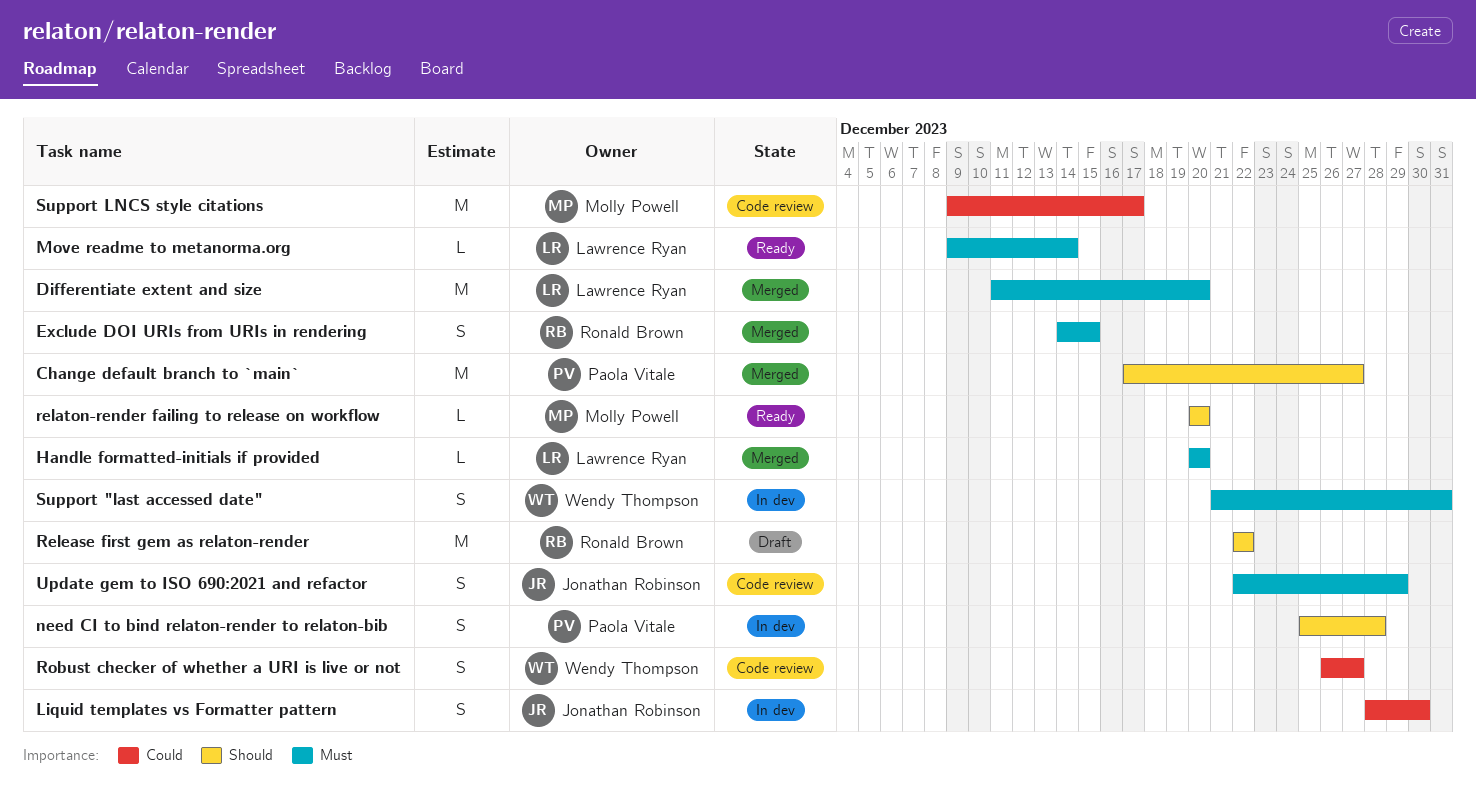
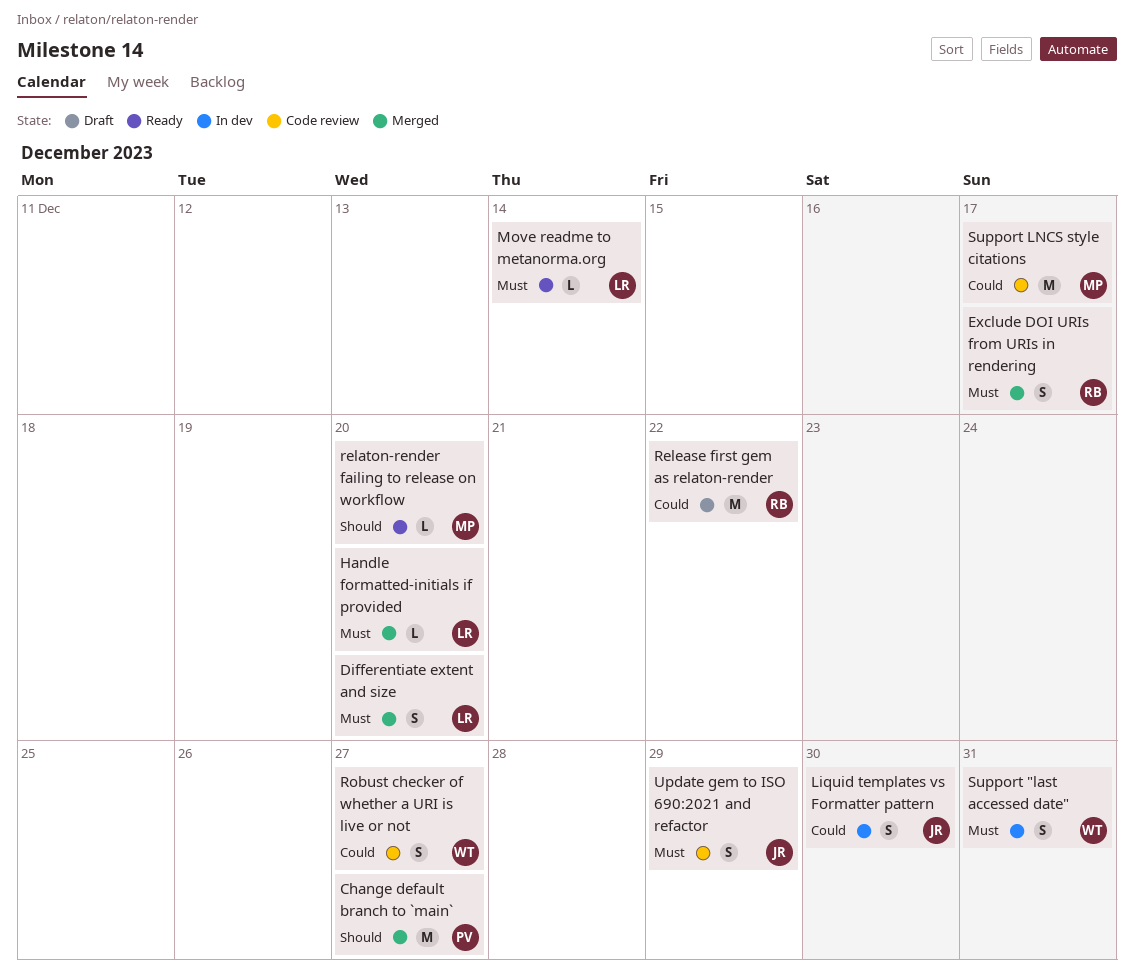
Differentiate extent and size, estimate: M -> S
Exclude DOI URIs from URIs in rendering, due: Dec 15 -> Dec 17
need CI to bind relaton-render to relaton-bib: present -> none
Release first gem as relaton-render, priority: Should -> Could

